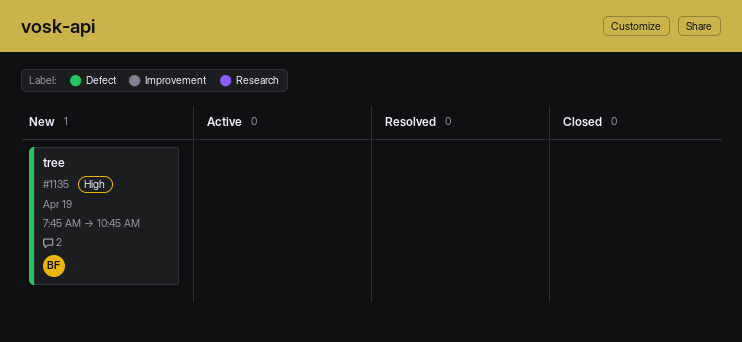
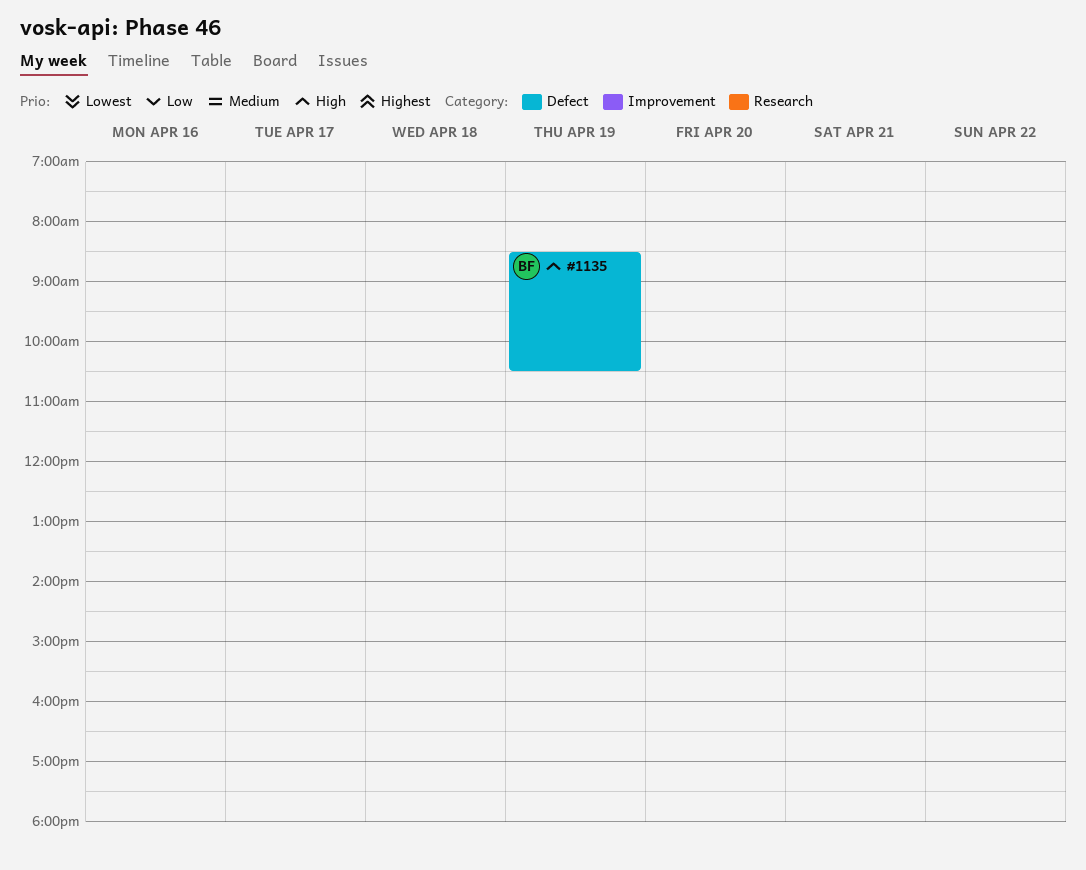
#1135, begins: 07:45 -> 08:30
#1135, ends: 10:45 -> 10:30

